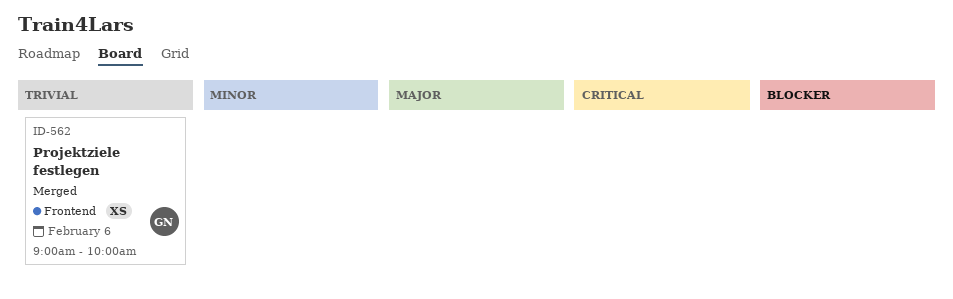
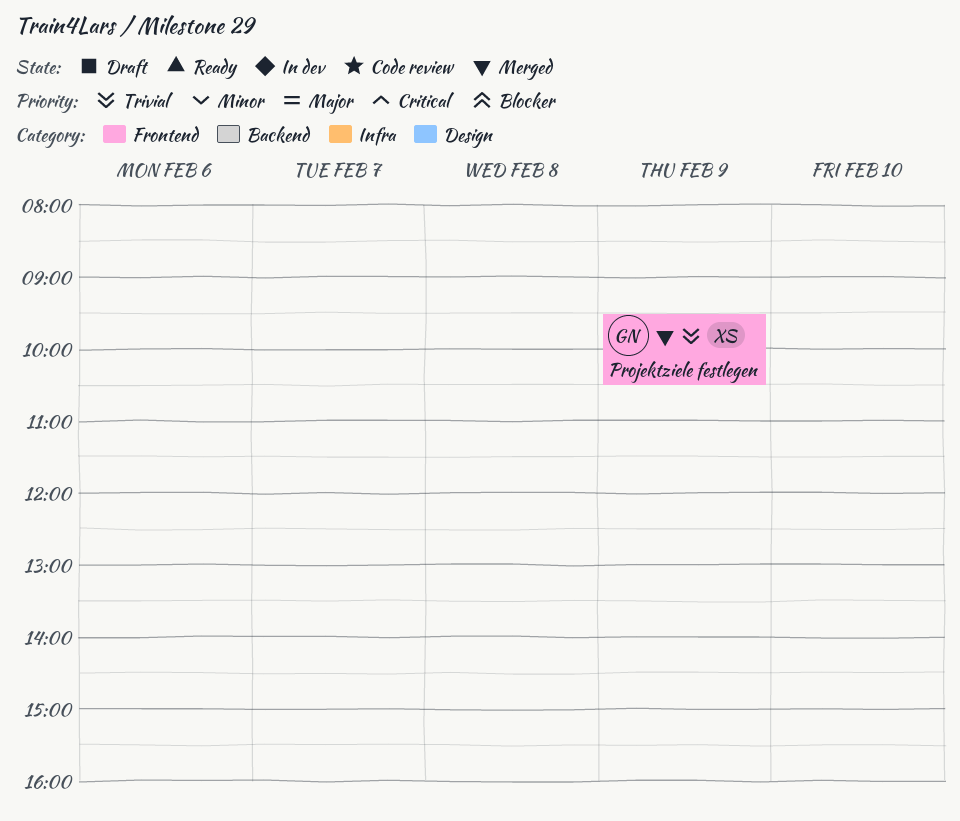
Projektziele festlegen, day: Feb 6 -> Feb 9
Projektziele festlegen, begins: 09:00 -> 09:30
Projektziele festlegen, ends: 10:00 -> 10:30

